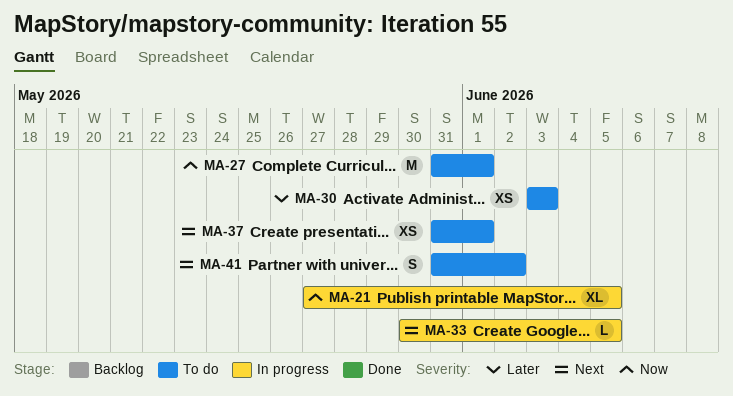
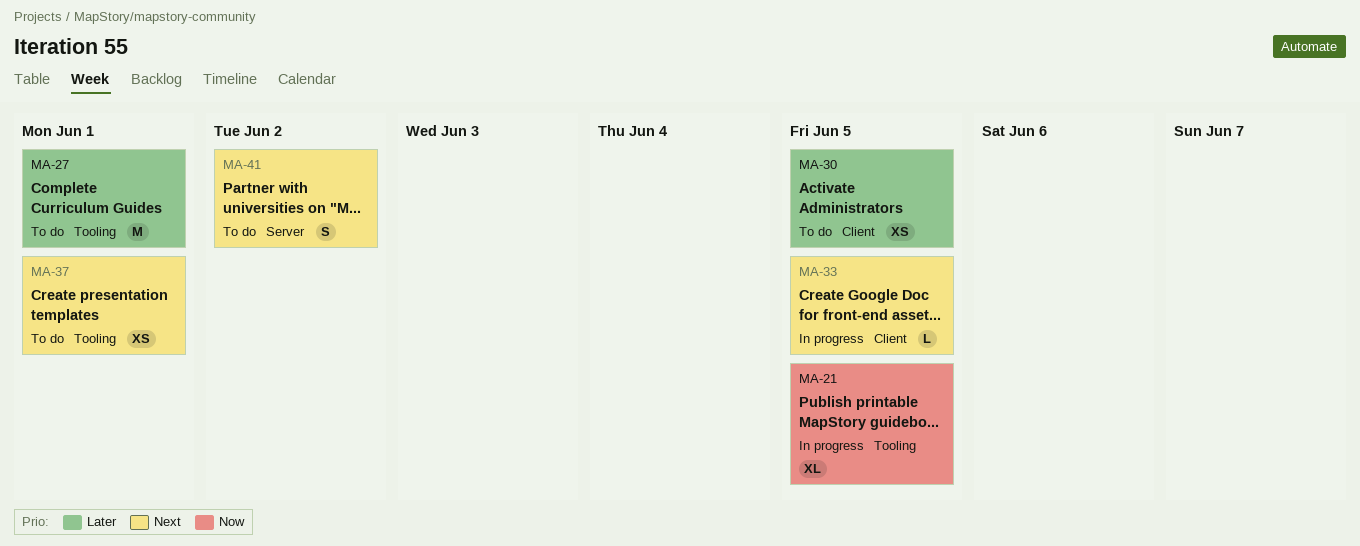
MA-27, priority: Now -> Later
MA-30, due: Jun 3 -> Jun 5

